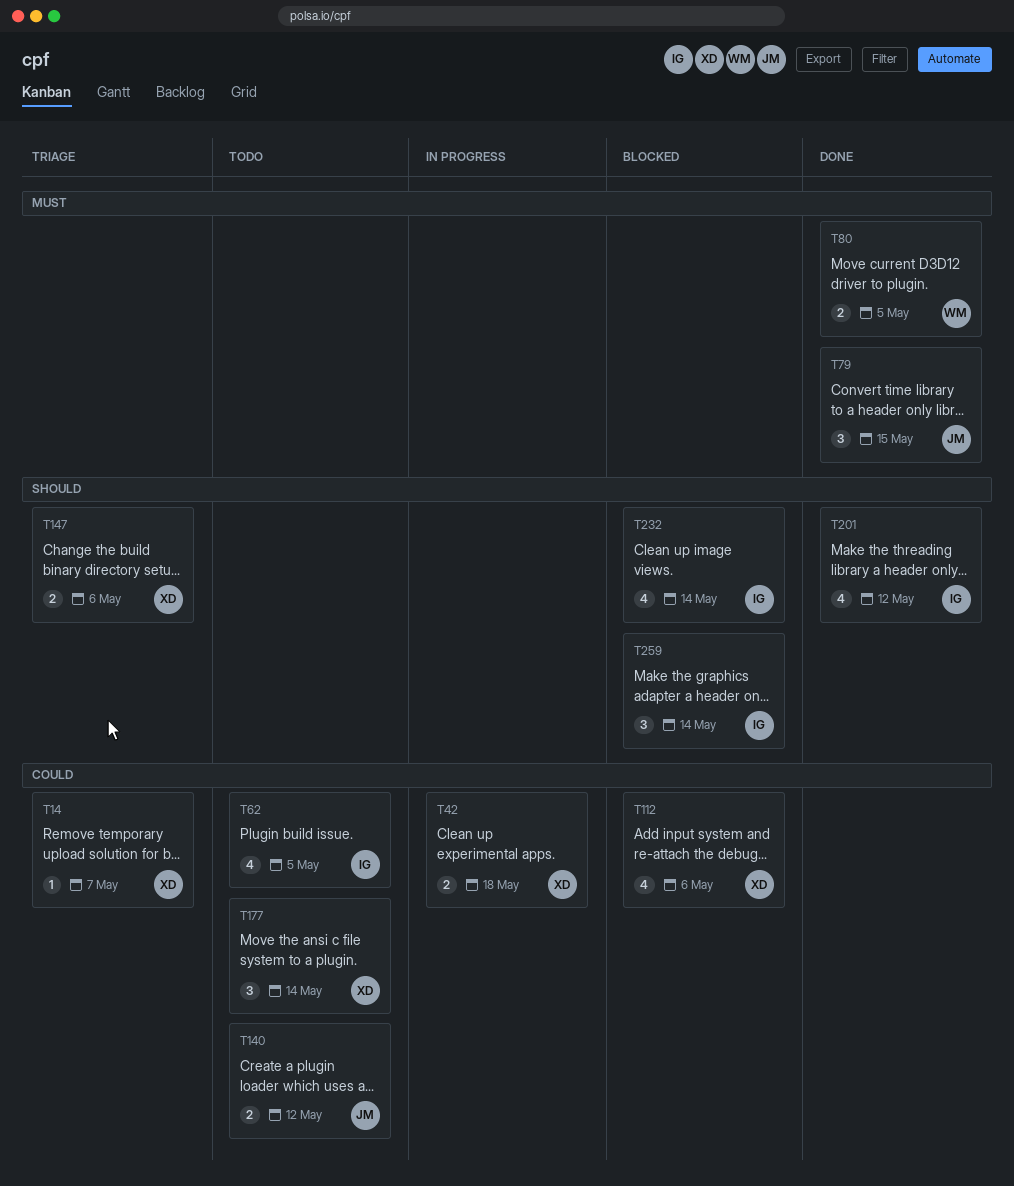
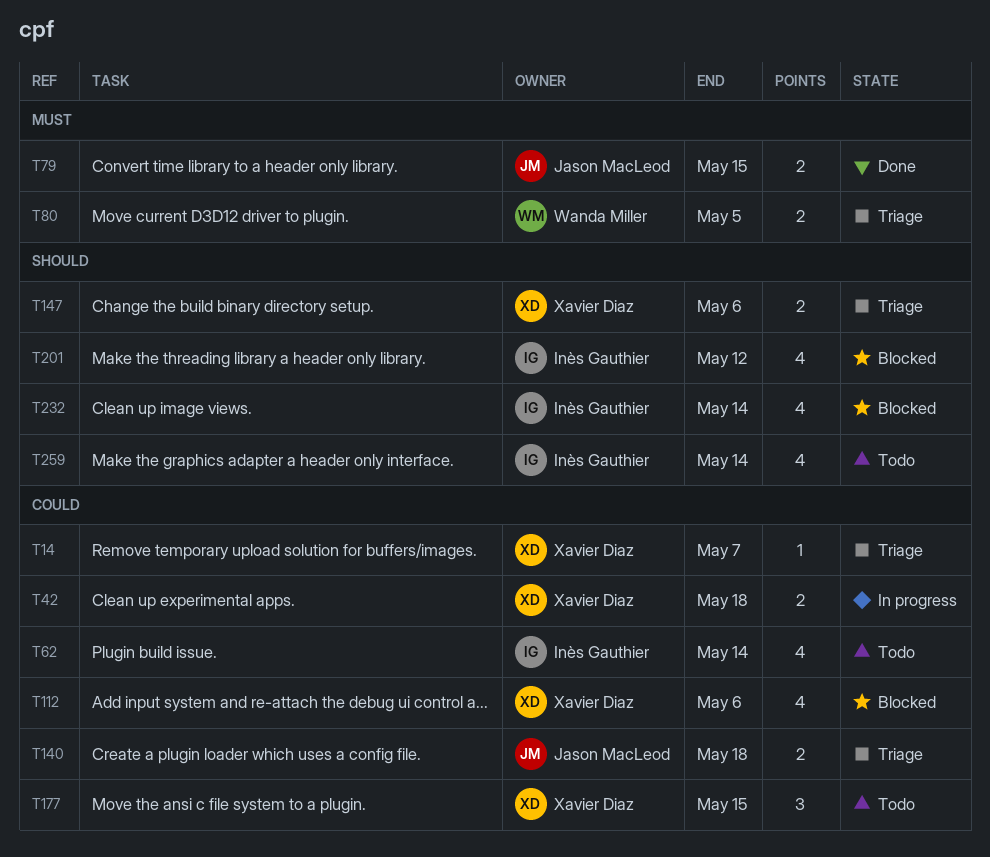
T62, due: May 5 -> May 14
T79, estimate: 3 -> 2
T80, status: Done -> Triage
T140, status: Todo -> Triage
T140, due: May 12 -> May 18
T177, due: May 14 -> May 15
T201, status: Done -> Blocked
T259, status: Blocked -> Todo
T259, estimate: 3 -> 4

